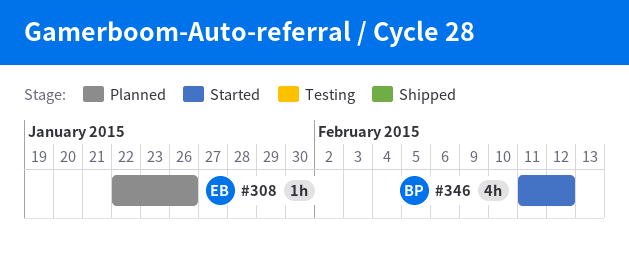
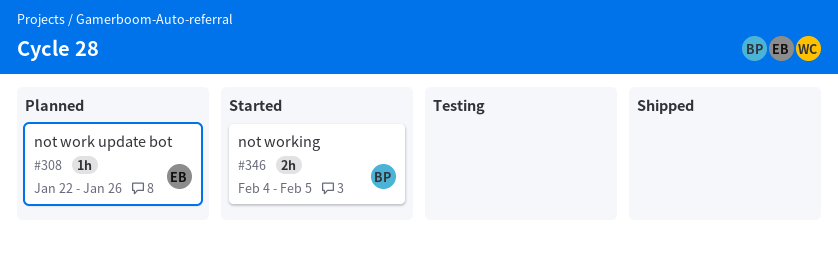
#346, estimate: 4h -> 2h
#346, start: Feb 11 -> Feb 4
#346, due: Feb 12 -> Feb 5

